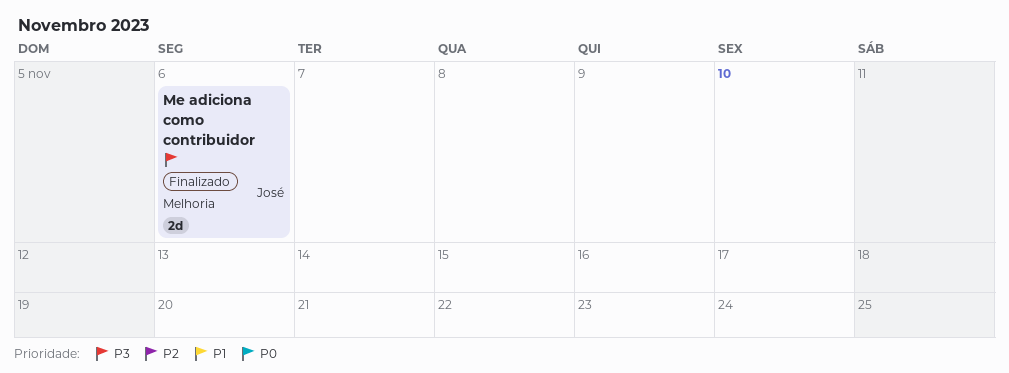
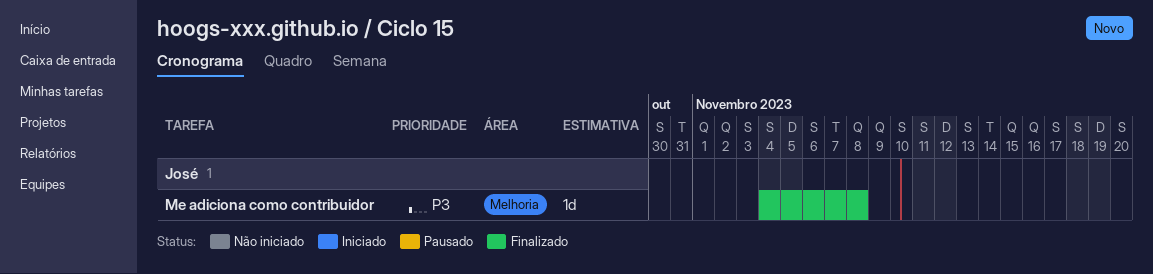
Me adiciona como contribuidor, estimate: 2d -> 1d
Me adiciona como contribuidor, due: Nov 6 -> Nov 8

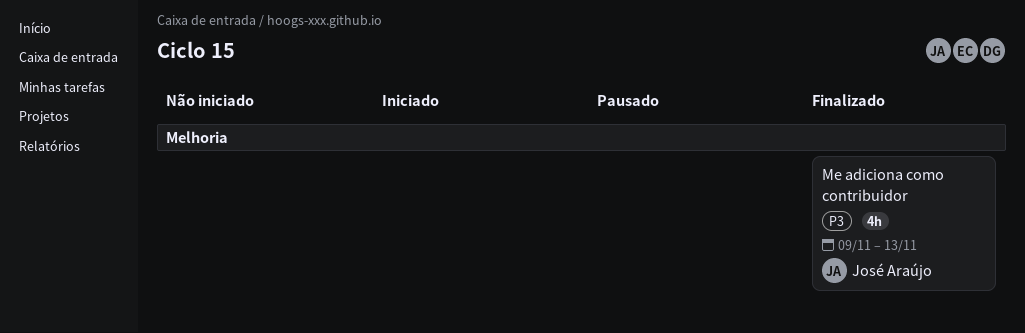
Me adiciona como contribuidor, estimate: 1d -> 4h
Me adiciona como contribuidor, start: Nov 4 -> Nov 9
Me adiciona como contribuidor, due: Nov 8 -> Nov 13

